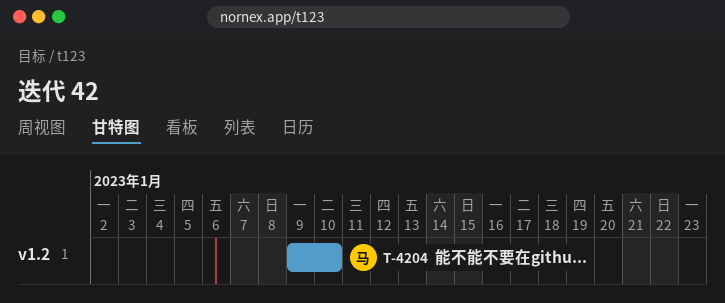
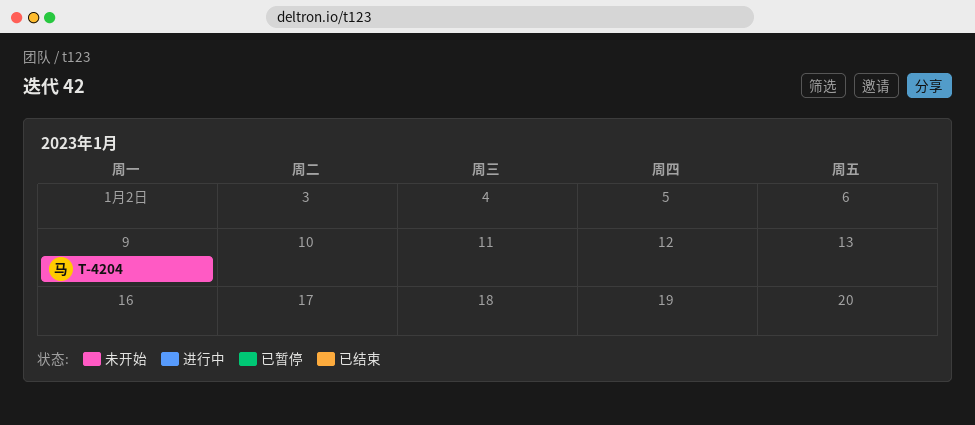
T-4204, due: Jan 10 -> Jan 9

